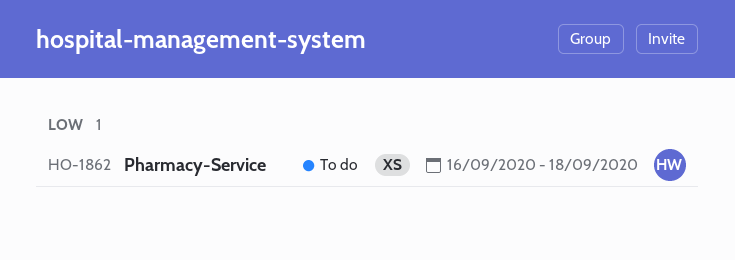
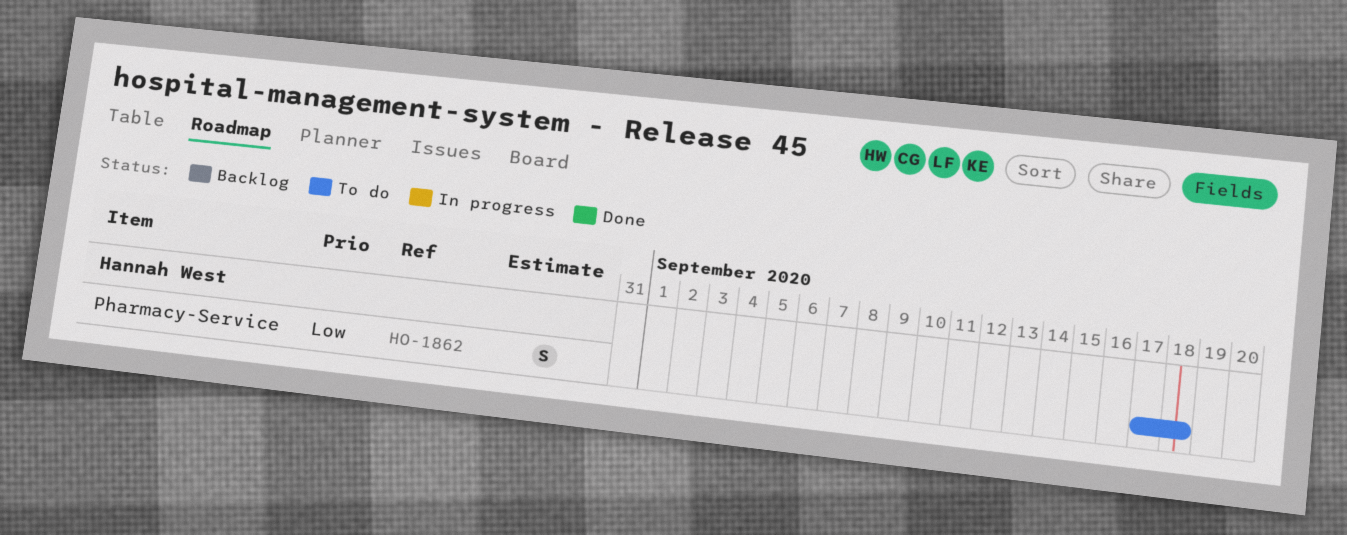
HO-1862, estimate: XS -> S
HO-1862, start: Sep 16 -> Sep 17

